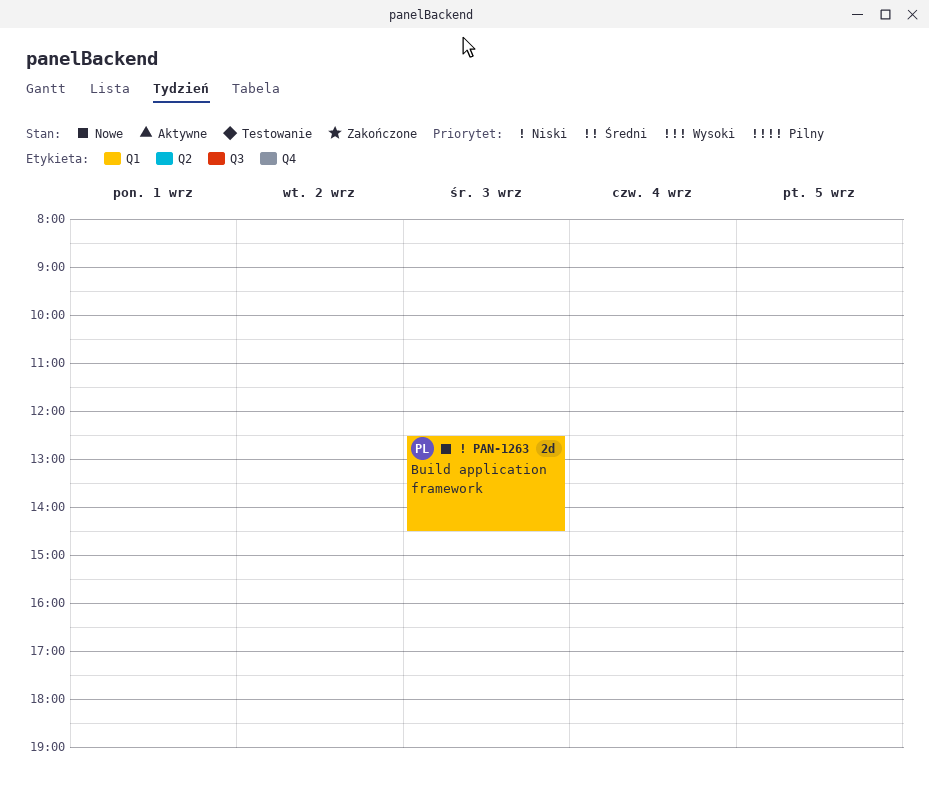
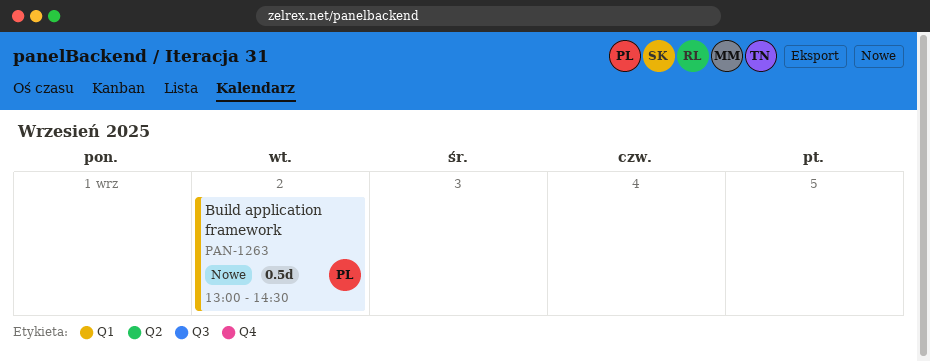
PAN-1263, estimate: 2d -> 0.5d
PAN-1263, day: Sep 3 -> Sep 2
PAN-1263, begins: 12:30 -> 13:00

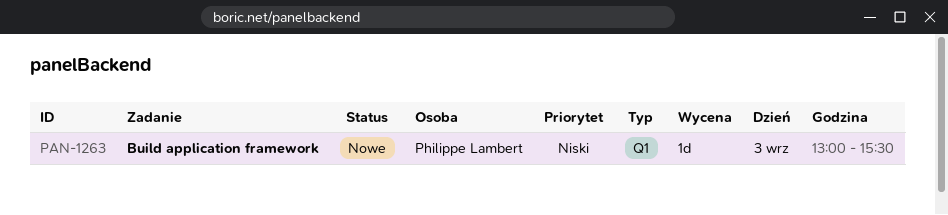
PAN-1263, estimate: 0.5d -> 1d
PAN-1263, day: Sep 2 -> Sep 3
PAN-1263, ends: 14:30 -> 15:30

